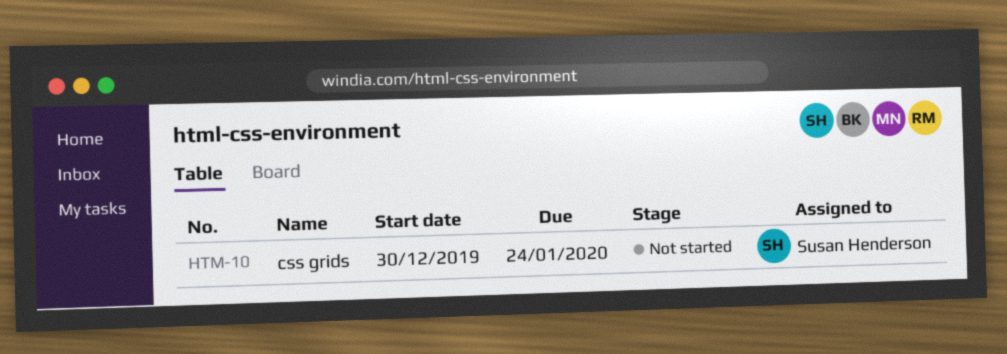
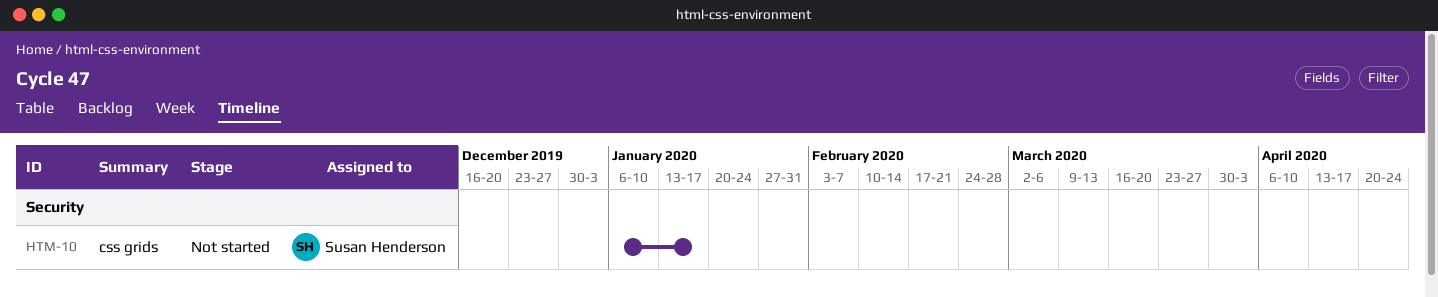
HTM-10, start: Dec 30 -> Jan 6
HTM-10, due: Jan 24 -> Jan 17

